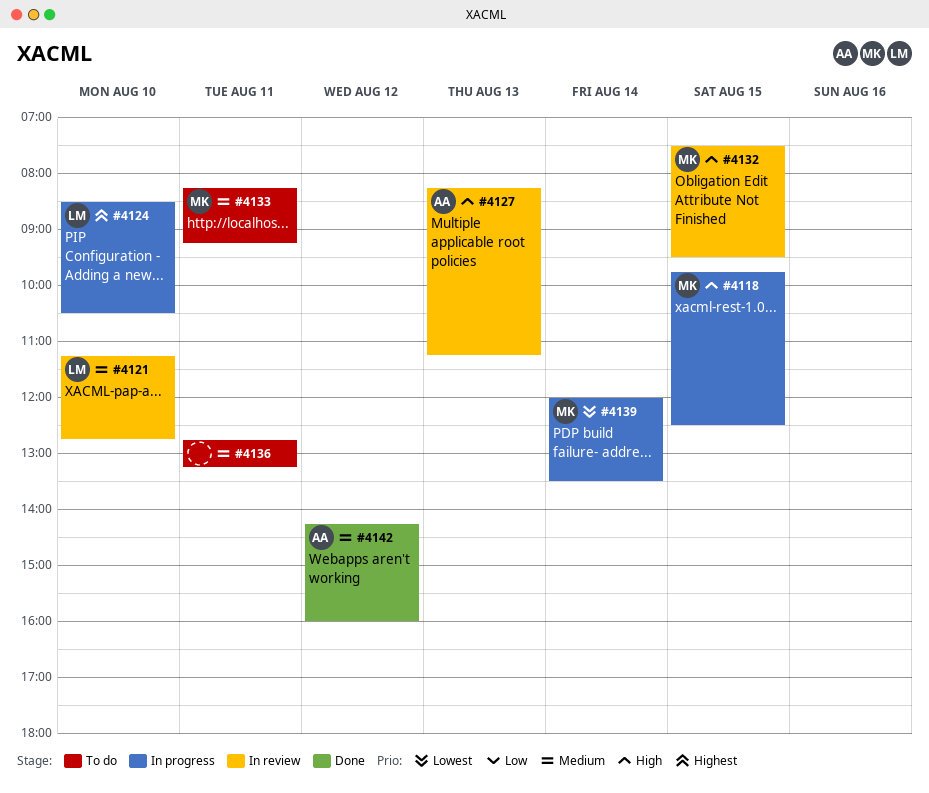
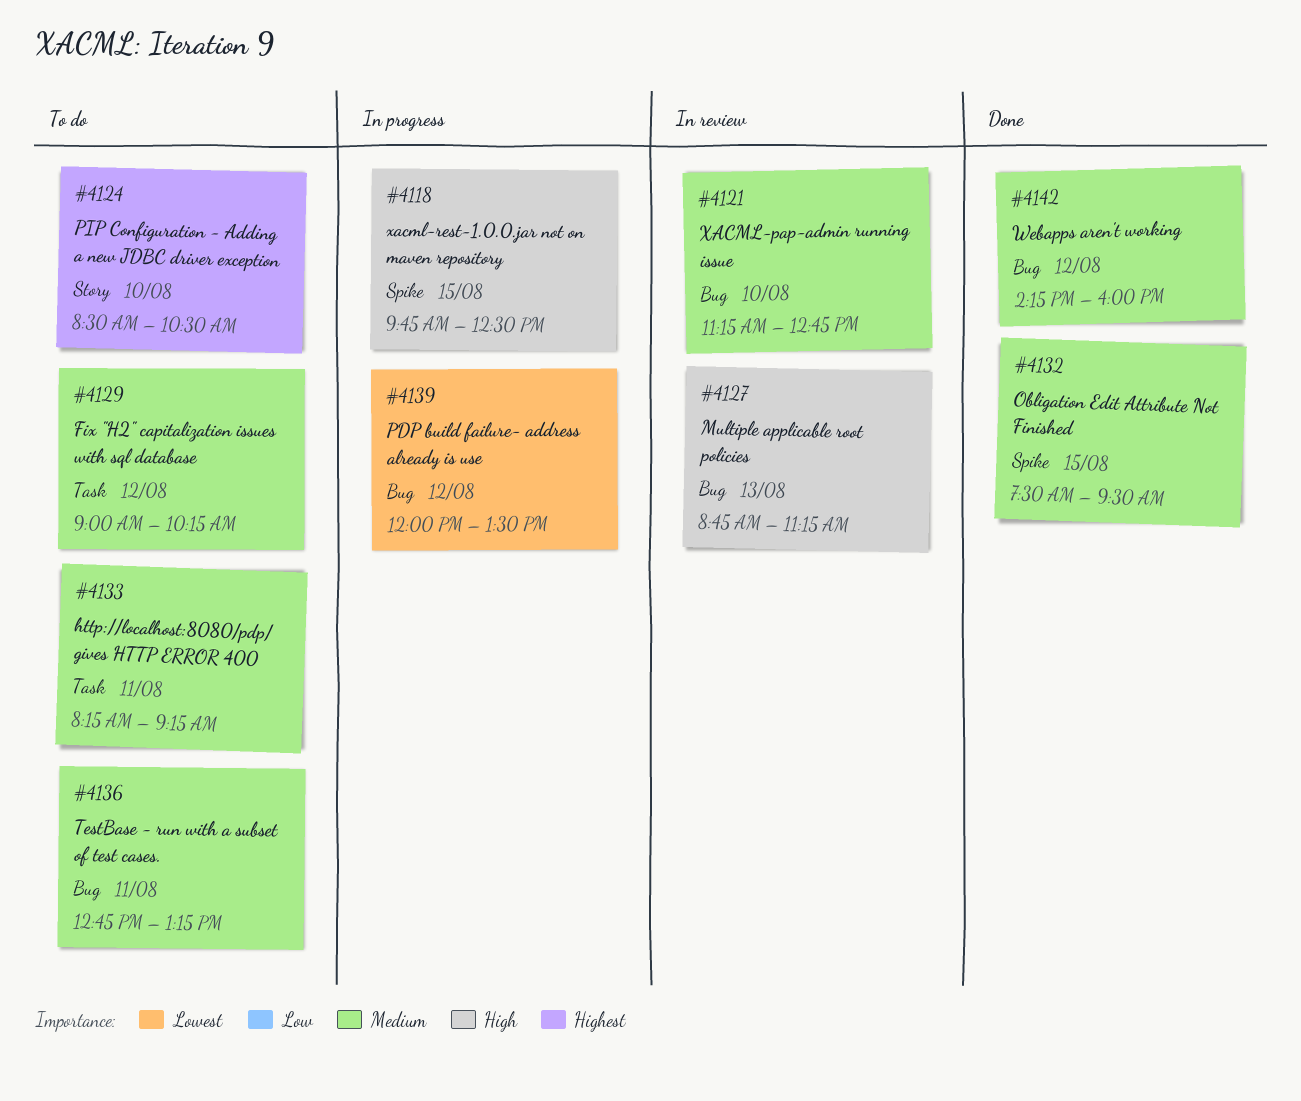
#4124, status: In progress -> To do
#4127, begins: 08:15 -> 08:45
#4129: none -> present
#4132, status: In review -> Done
#4132, priority: High -> Medium
#4139, day: Aug 14 -> Aug 12

